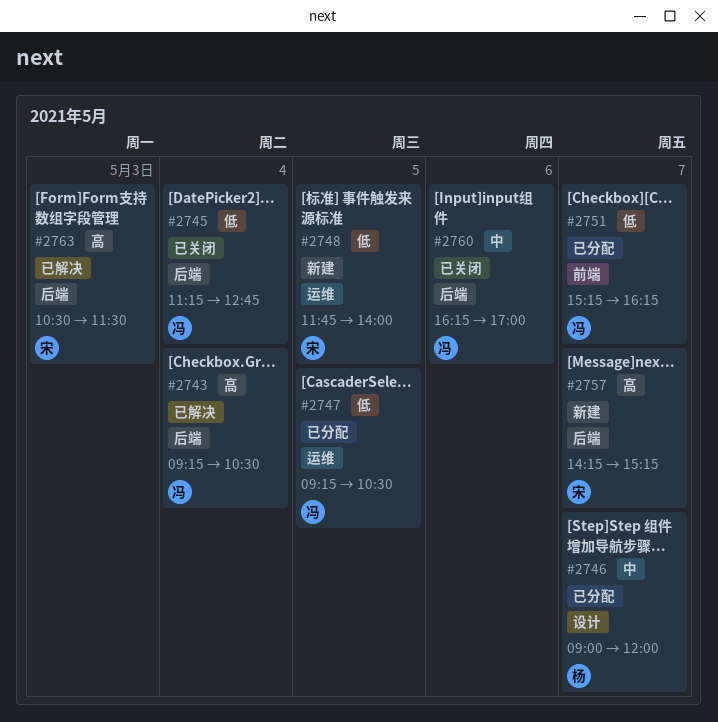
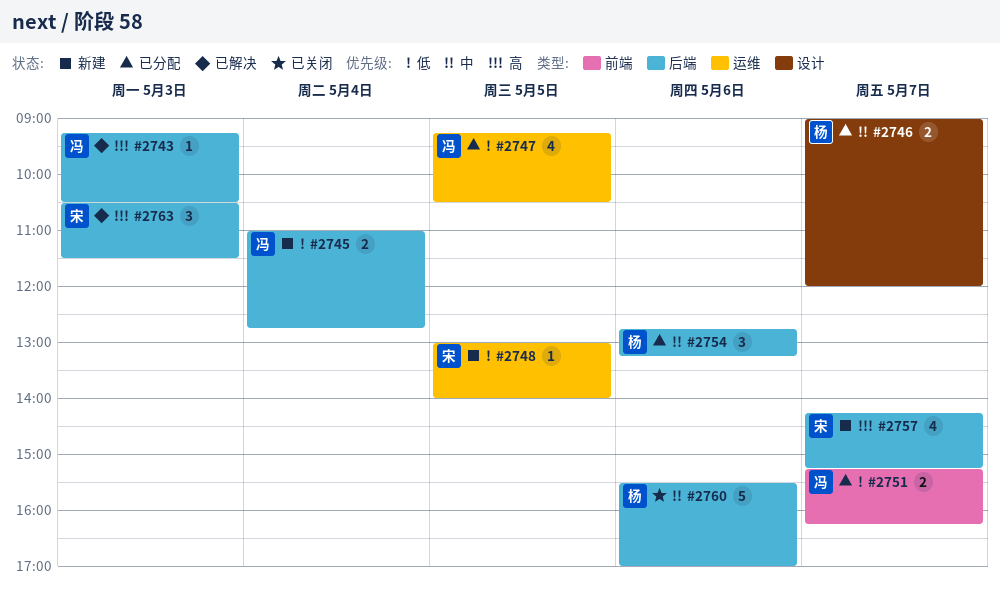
#2743, day: May 4 -> May 3
#2745, status: 已关闭 -> 新建
#2745, begins: 11:15 -> 11:00
#2748, begins: 11:45 -> 13:00
#2754: none -> present
#2760, owner: 冯 -> 杨
#2760, begins: 16:15 -> 15:30

